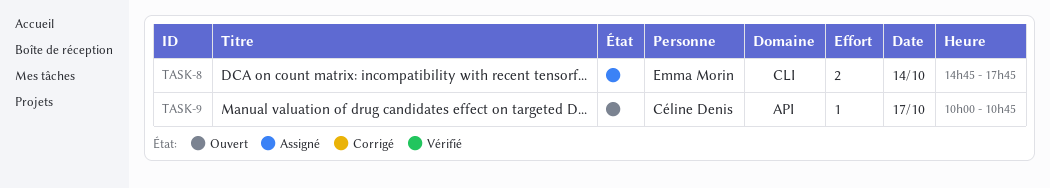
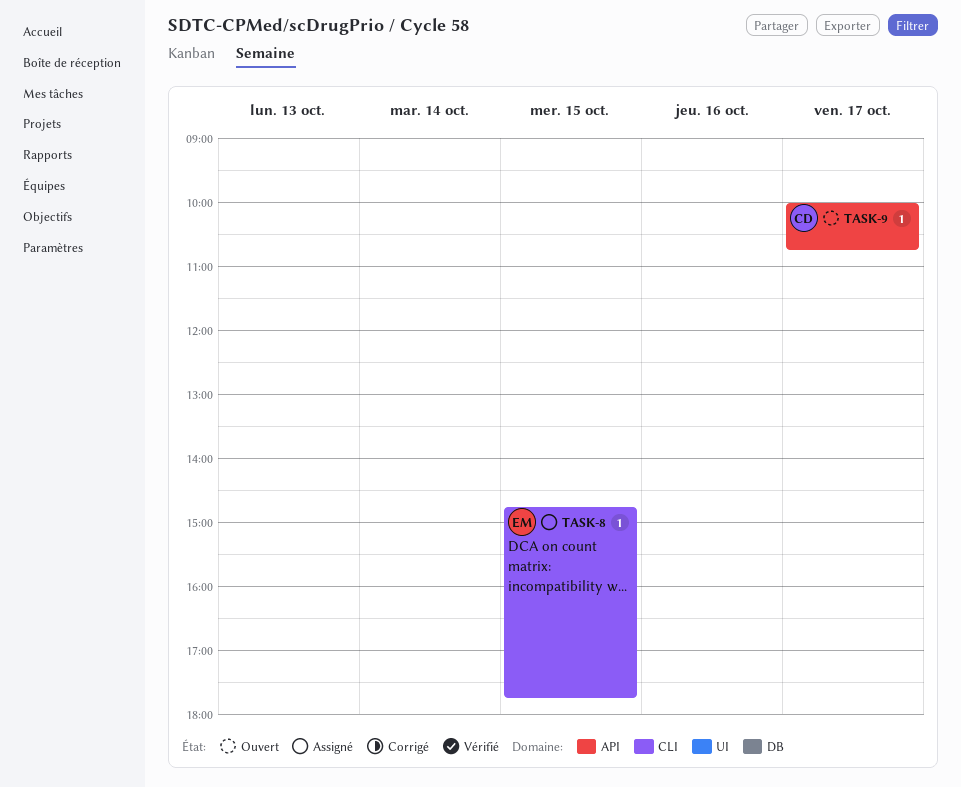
TASK-8, estimate: 2 -> 1
TASK-8, day: Oct 14 -> Oct 15

